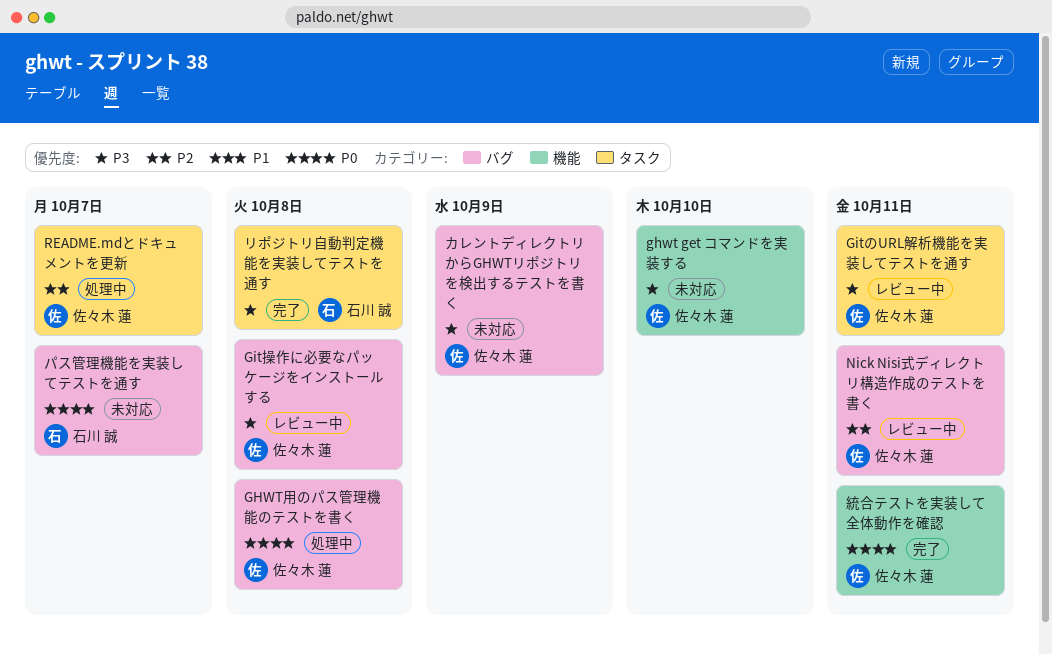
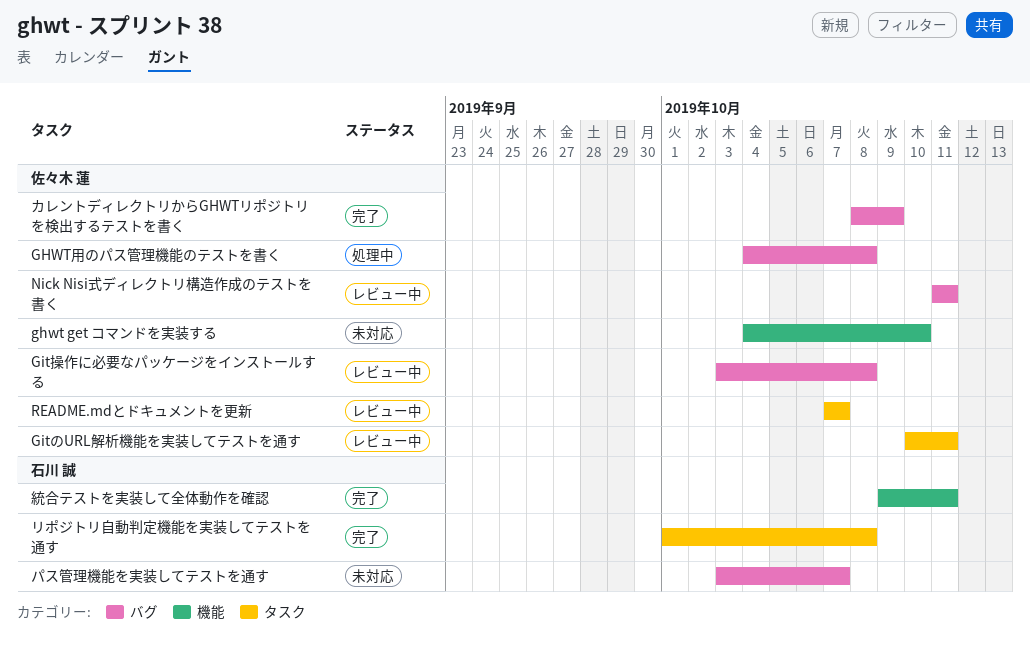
README.mdとドキュメントを更新, status: 処理中 -> レビュー中
カレントディレクトリからGHWTリポジトリを検出するテストを書く, status: 未対応 -> 完了
統合テストを実装して全体動作を確認, owner: 佐々木 蓮 -> 石川 誠

